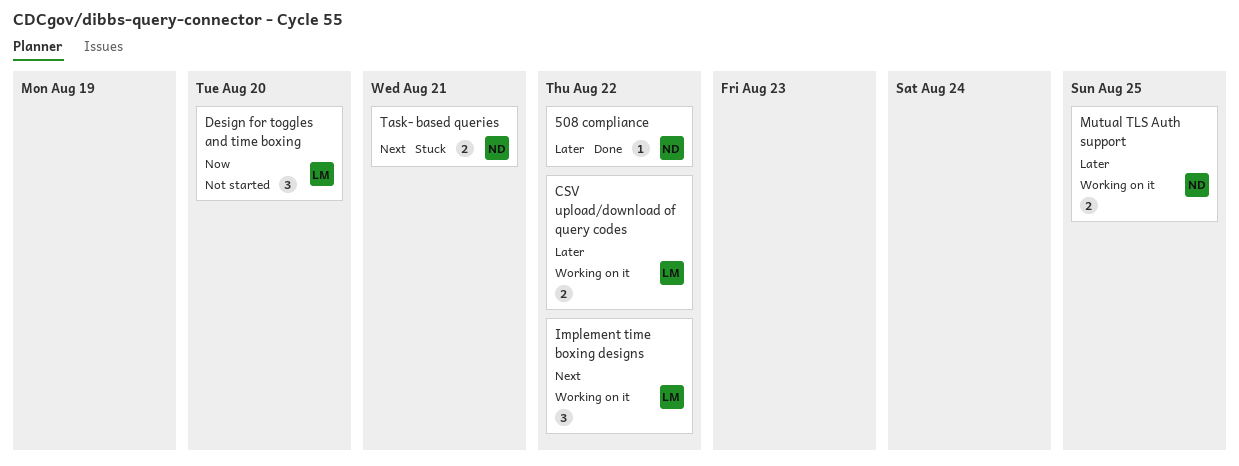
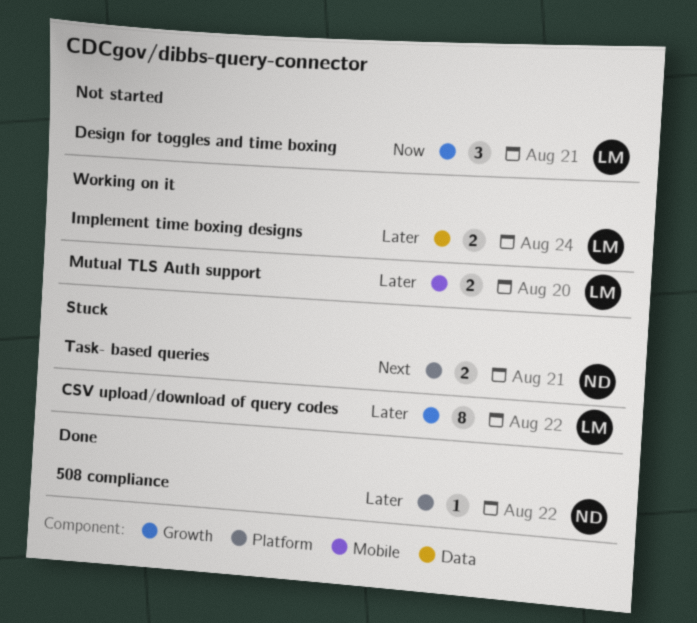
CSV upload/download of query codes, status: Working on it -> Stuck
CSV upload/download of query codes, estimate: 2 -> 8
Design for toggles and time boxing, due: Aug 20 -> Aug 21
Implement time boxing designs, priority: Next -> Later
Implement time boxing designs, estimate: 3 -> 2
Implement time boxing designs, due: Aug 22 -> Aug 24
Mutual TLS Auth support, owner: ND -> LM
Mutual TLS Auth support, due: Aug 25 -> Aug 20

